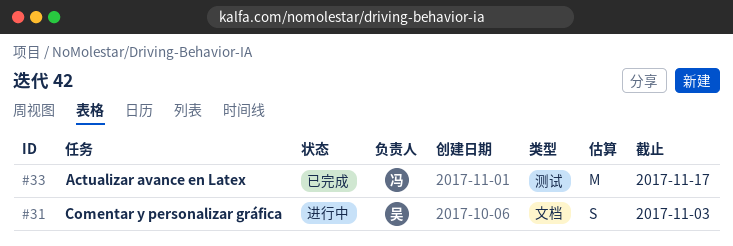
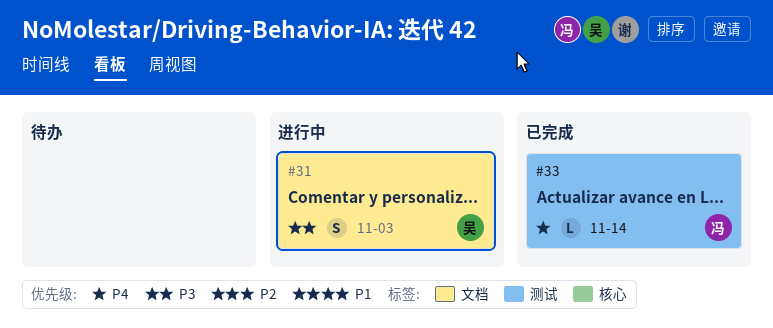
#33, estimate: M -> L
#33, due: Nov 17 -> Nov 14

